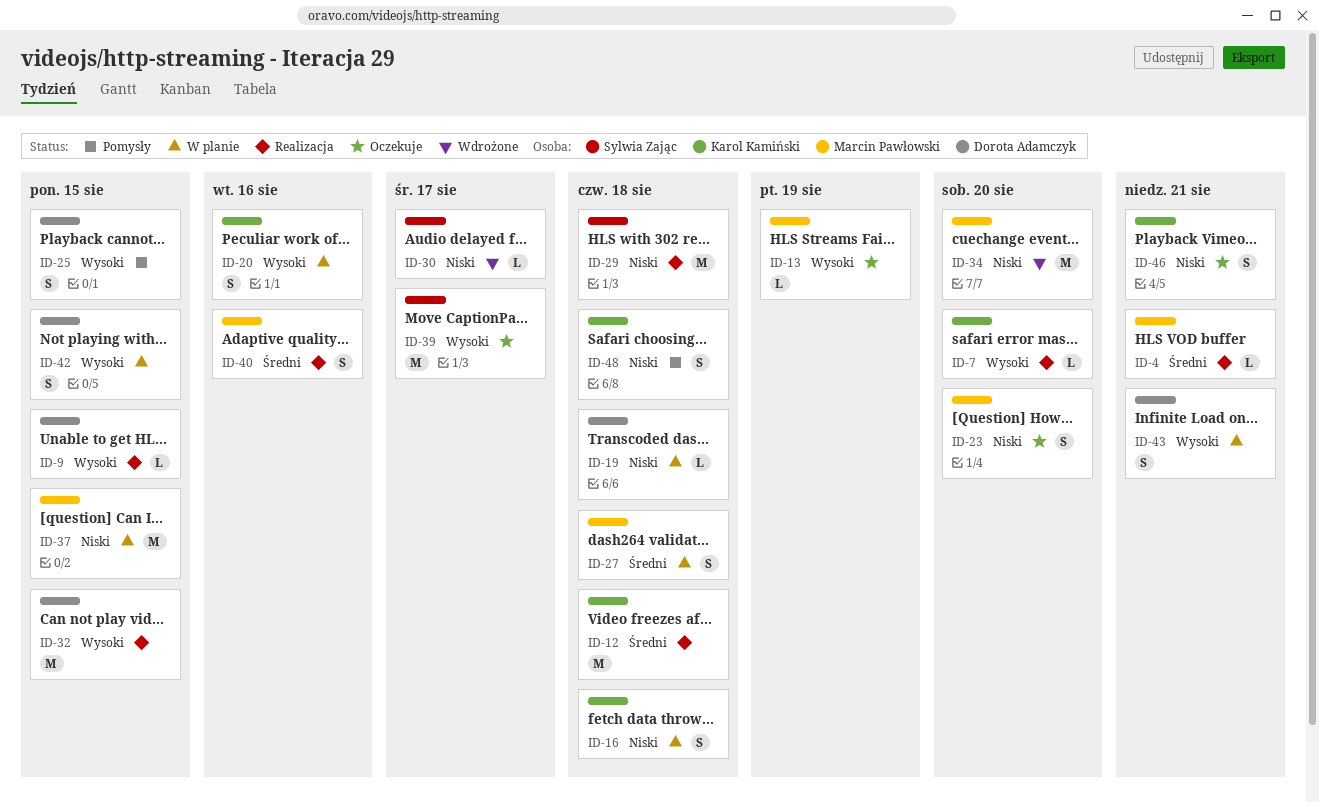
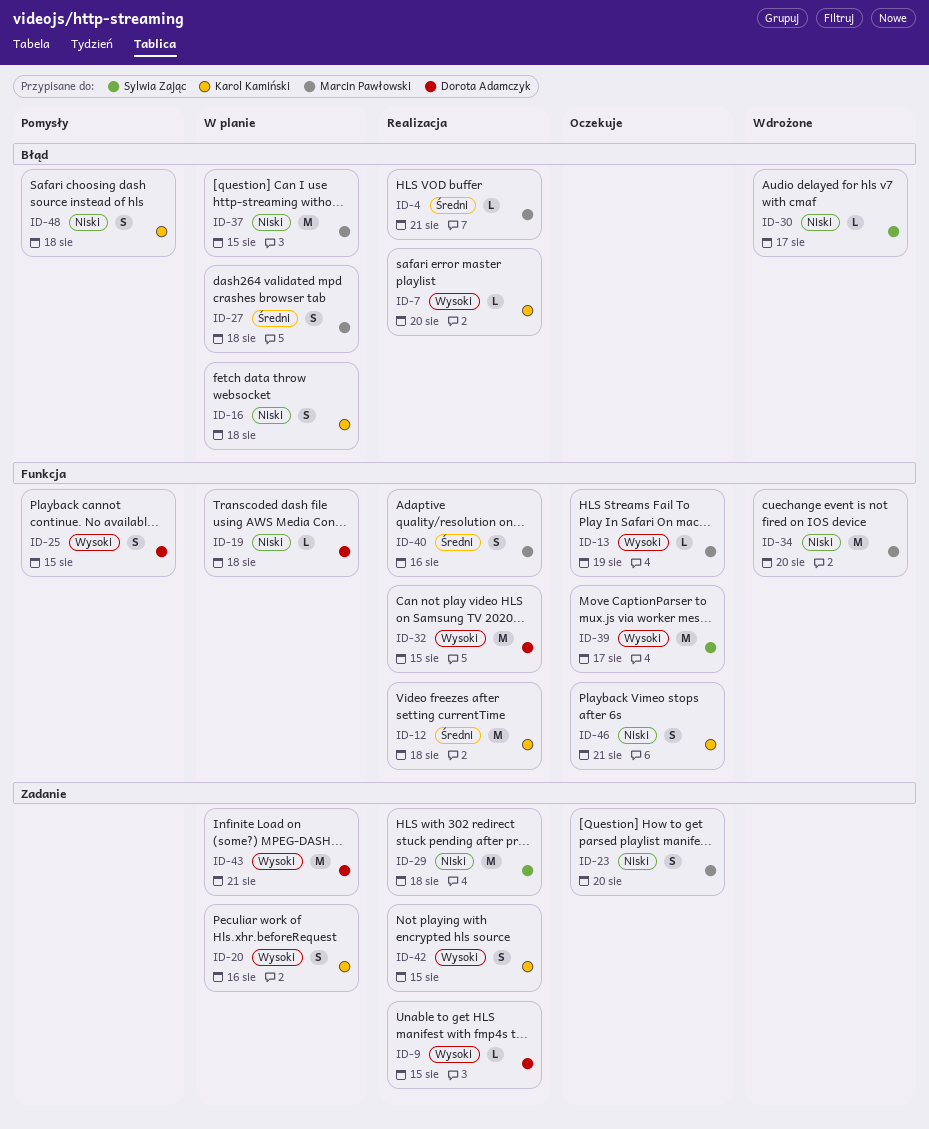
ID-42, status: W planie -> Realizacja
ID-42, owner: Dorota Adamczyk -> Karol Kamiński
ID-43, estimate: S -> M

